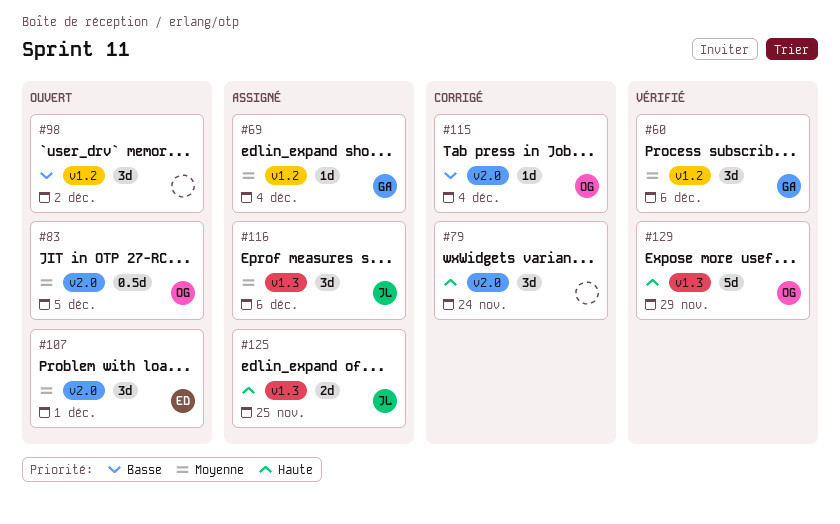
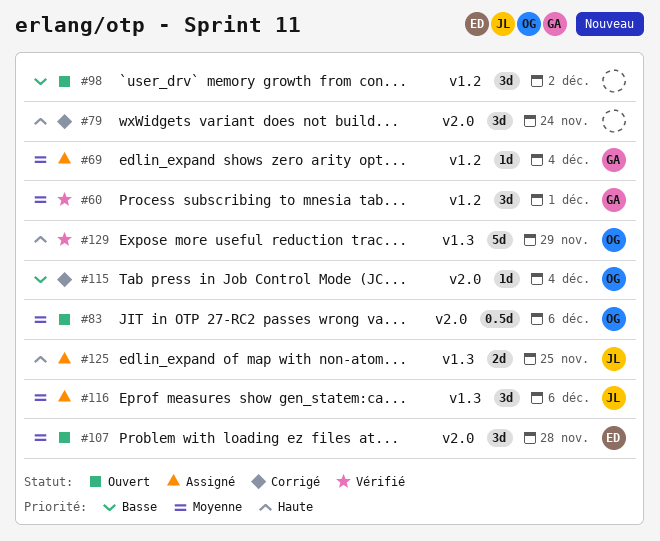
#60, due: Dec 6 -> Dec 1
#83, due: Dec 5 -> Dec 6
#107, due: Dec 1 -> Nov 28

